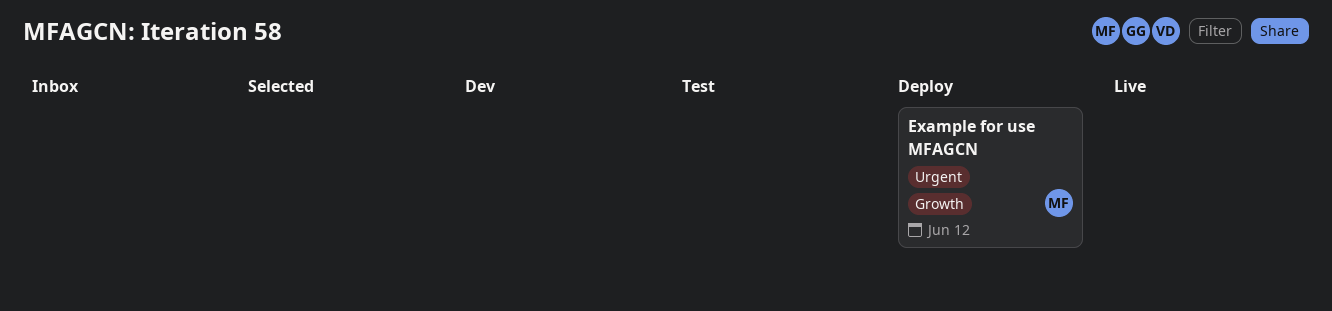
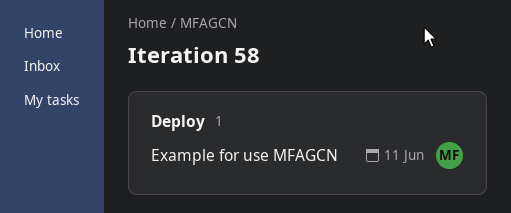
Example for use MFAGCN, due: Jun 12 -> Jun 11

